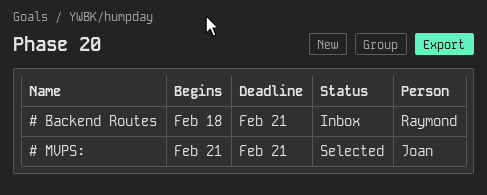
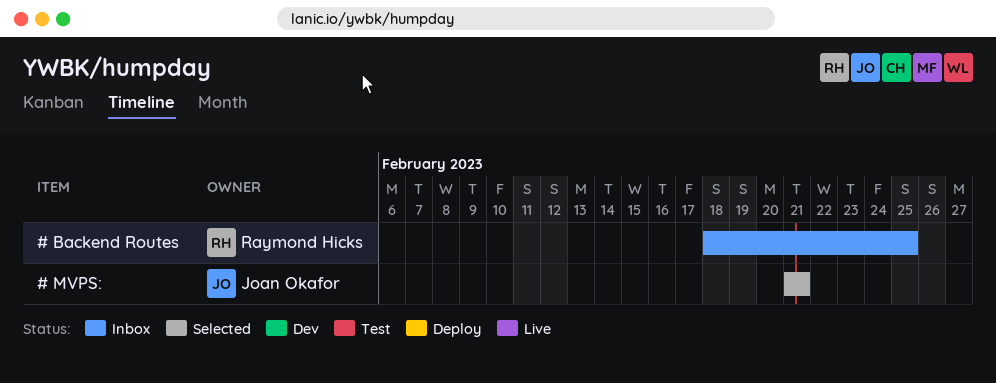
# Backend Routes, due: Feb 21 -> Feb 25

